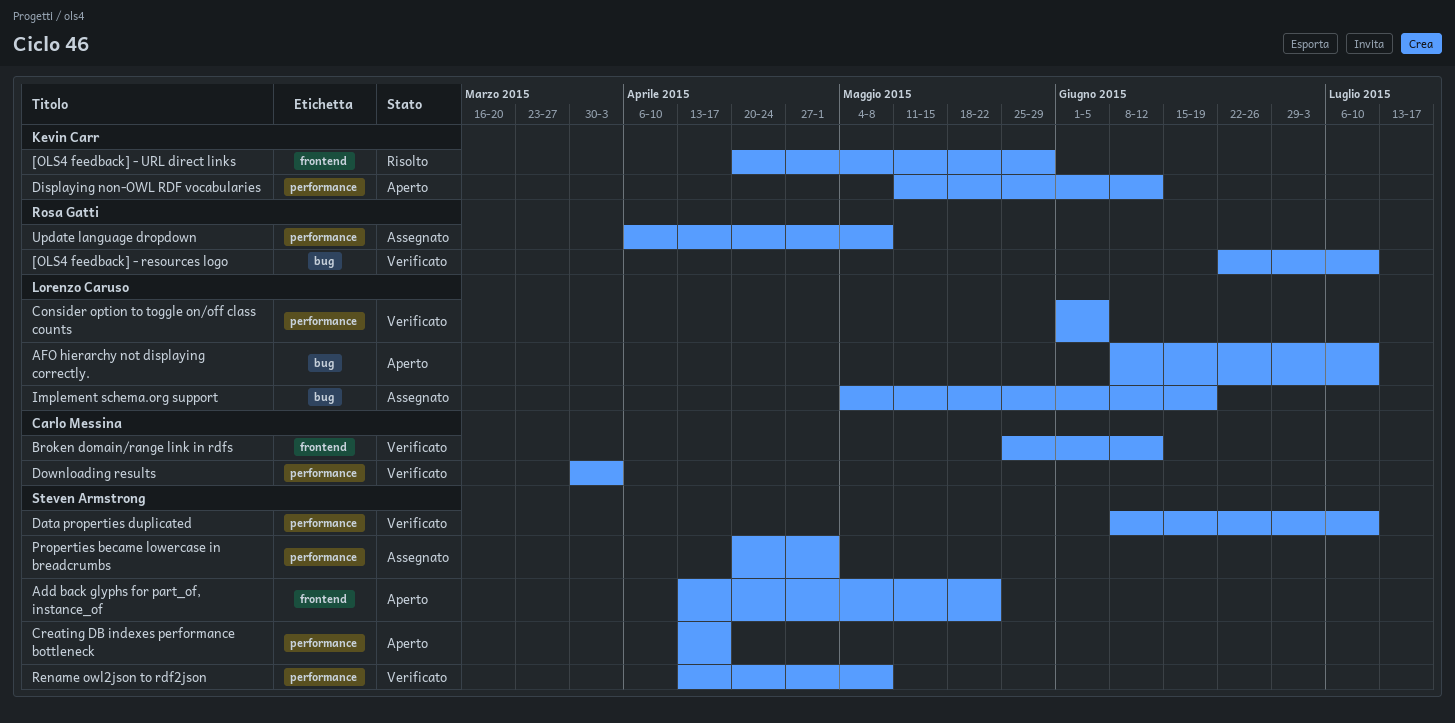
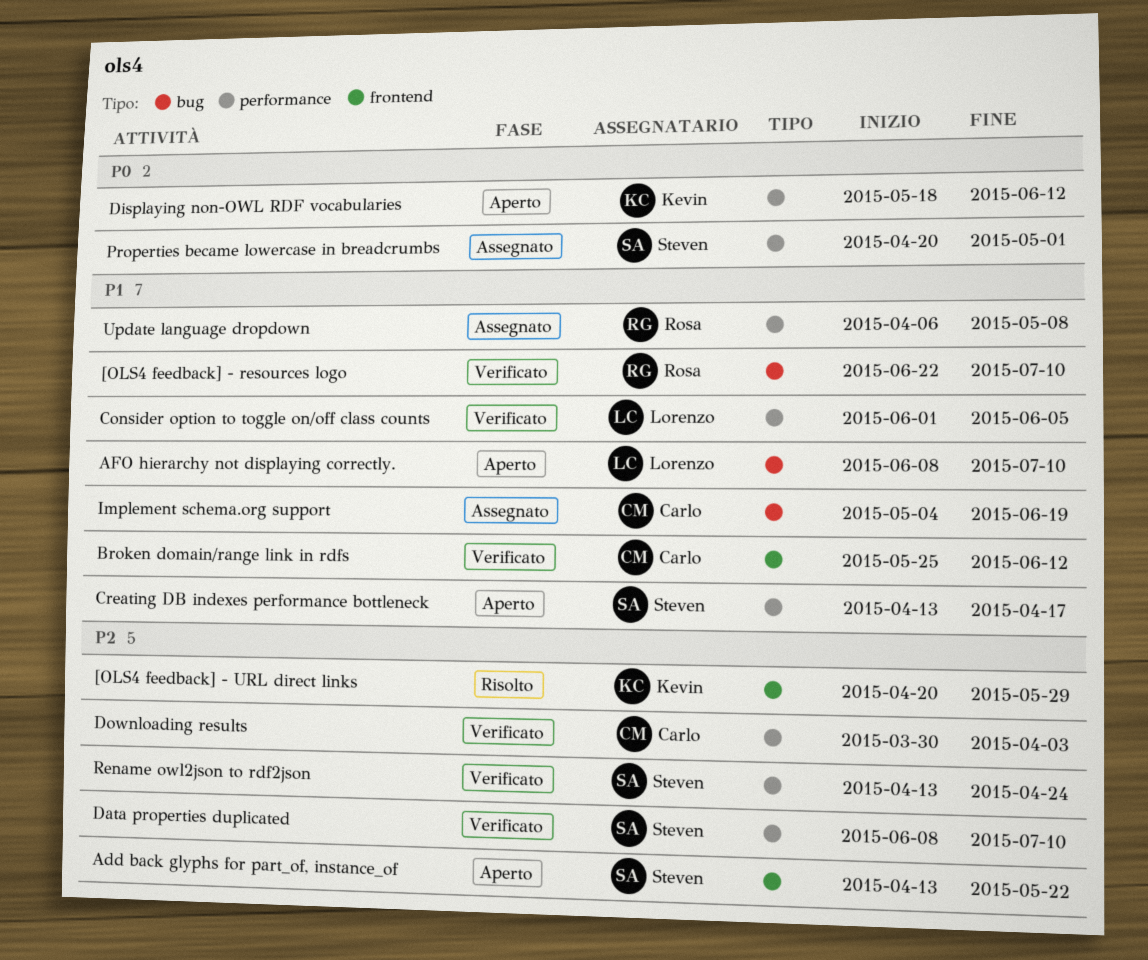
Displaying non-OWL RDF vocabularies, start: May 11 -> May 18
Implement schema.org support, owner: Lorenzo Caruso -> Carlo Messina
Rename owl2json to rdf2json, due: May 8 -> Apr 24

